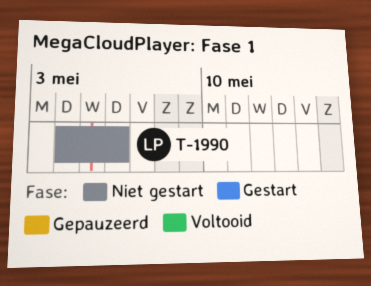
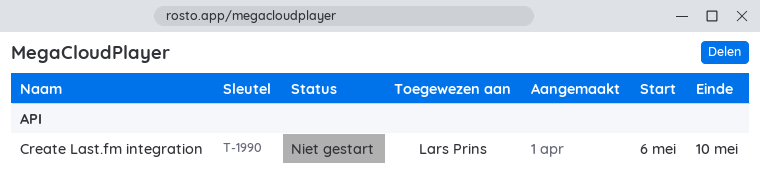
T-1990, start: May 4 -> May 6
T-1990, due: May 6 -> May 10

